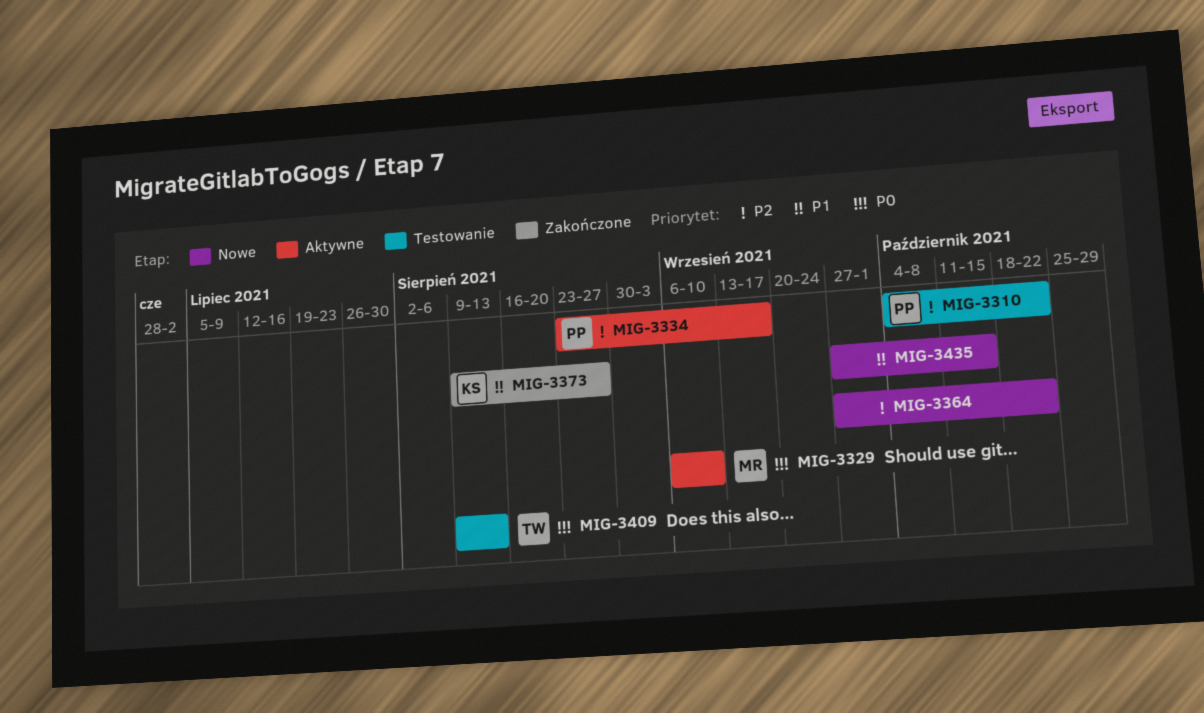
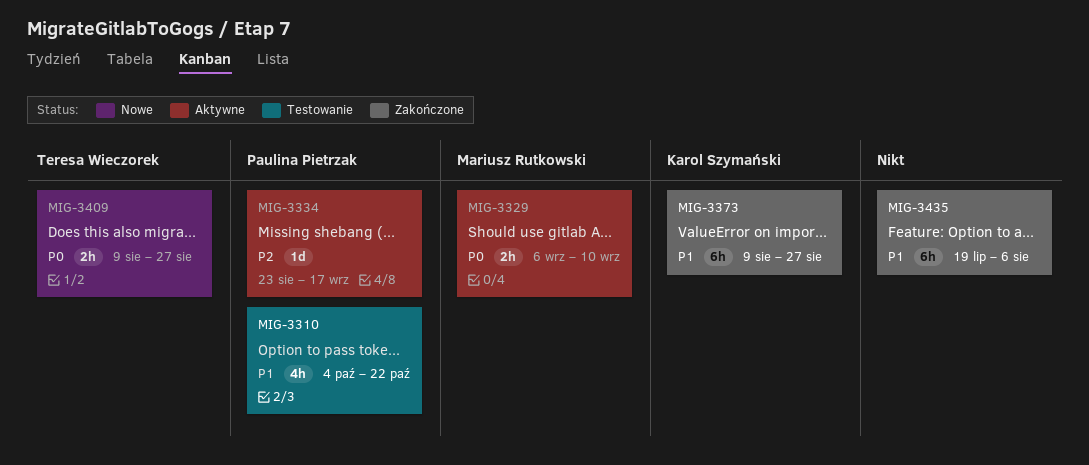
MIG-3310, priority: P2 -> P1
MIG-3364: present -> none
MIG-3409, status: Testowanie -> Nowe
MIG-3409, due: Aug 13 -> Aug 27
MIG-3435, status: Nowe -> Zakończone
MIG-3435, start: Sep 27 -> Jul 19
MIG-3435, due: Oct 15 -> Aug 6

